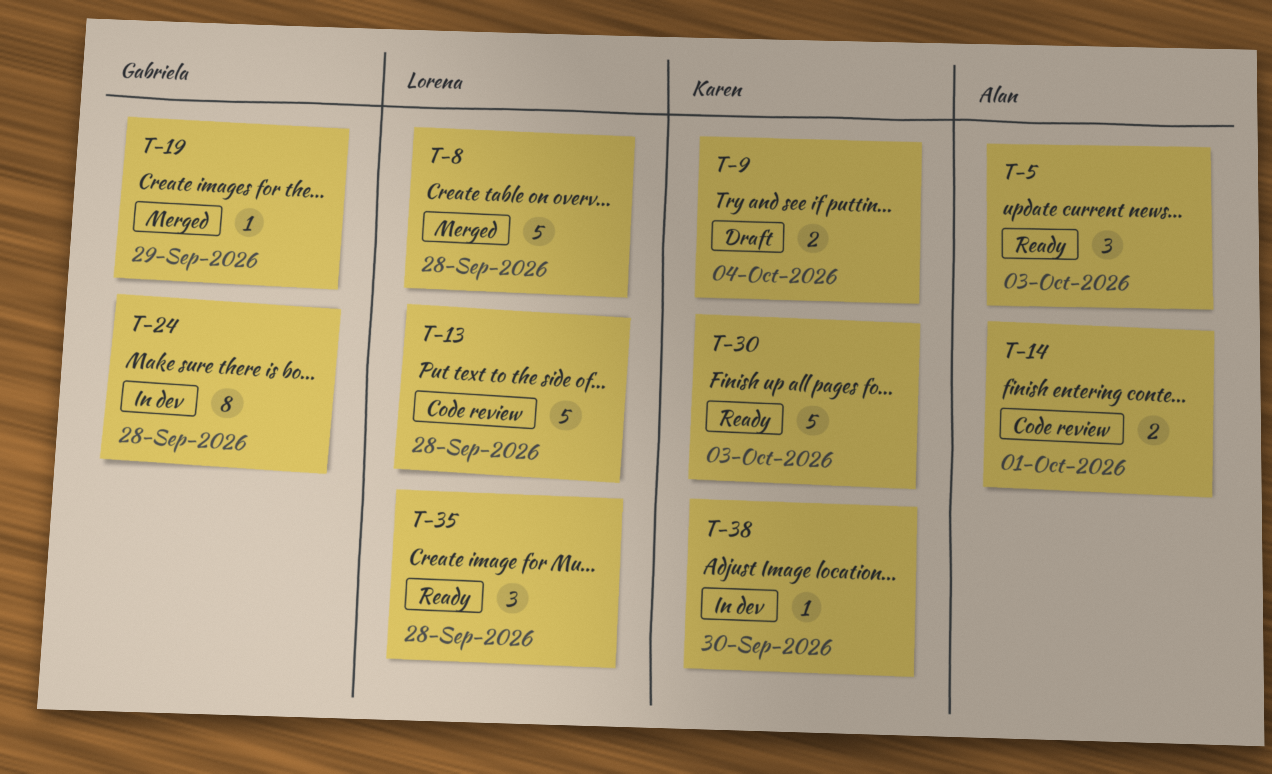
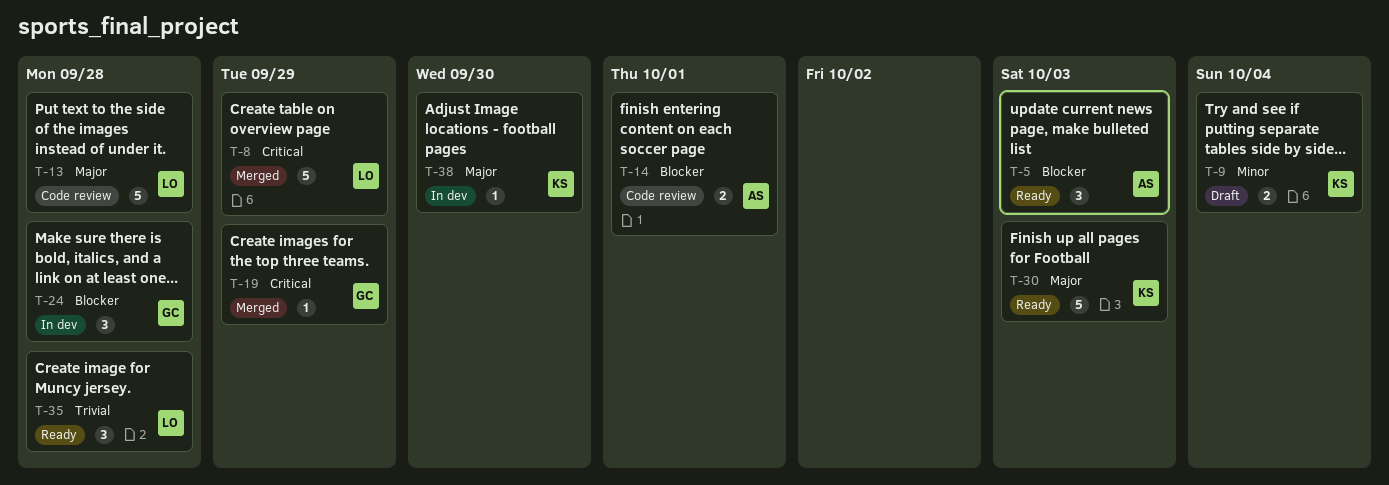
T-8, due: Sep 28 -> Sep 29
T-24, estimate: 8 -> 3

